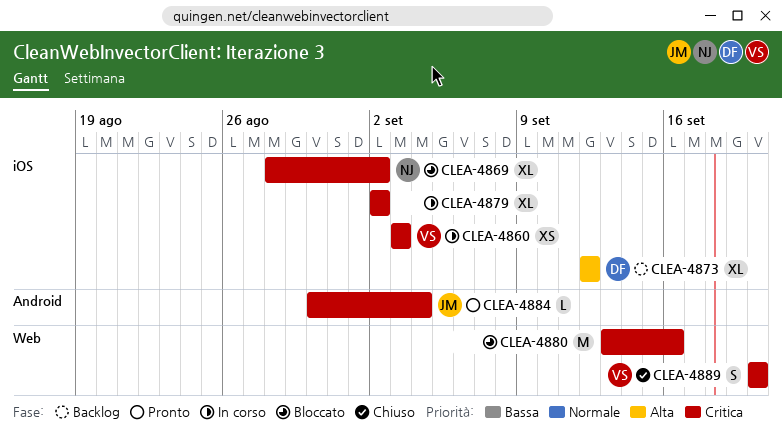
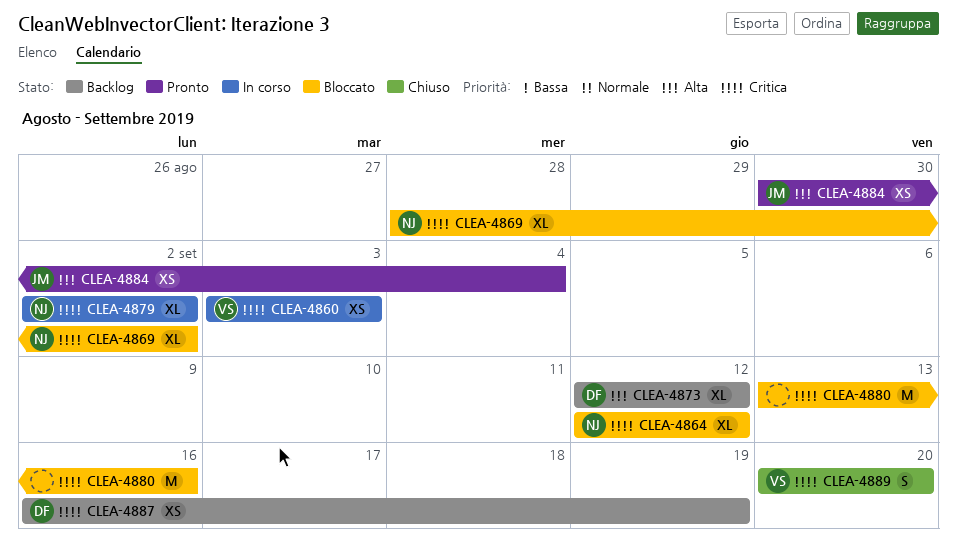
CLEA-4864: none -> present
CLEA-4879, owner: none -> NJ
CLEA-4884, priority: Critica -> Alta
CLEA-4884, estimate: L -> XS
CLEA-4887: none -> present

